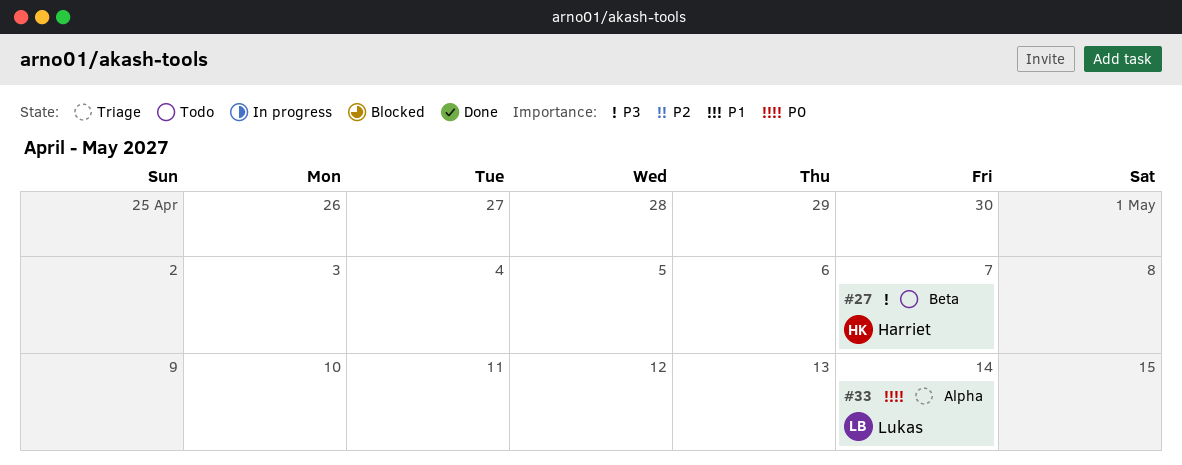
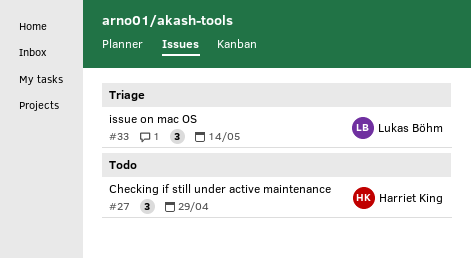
#27, due: May 7 -> Apr 29

